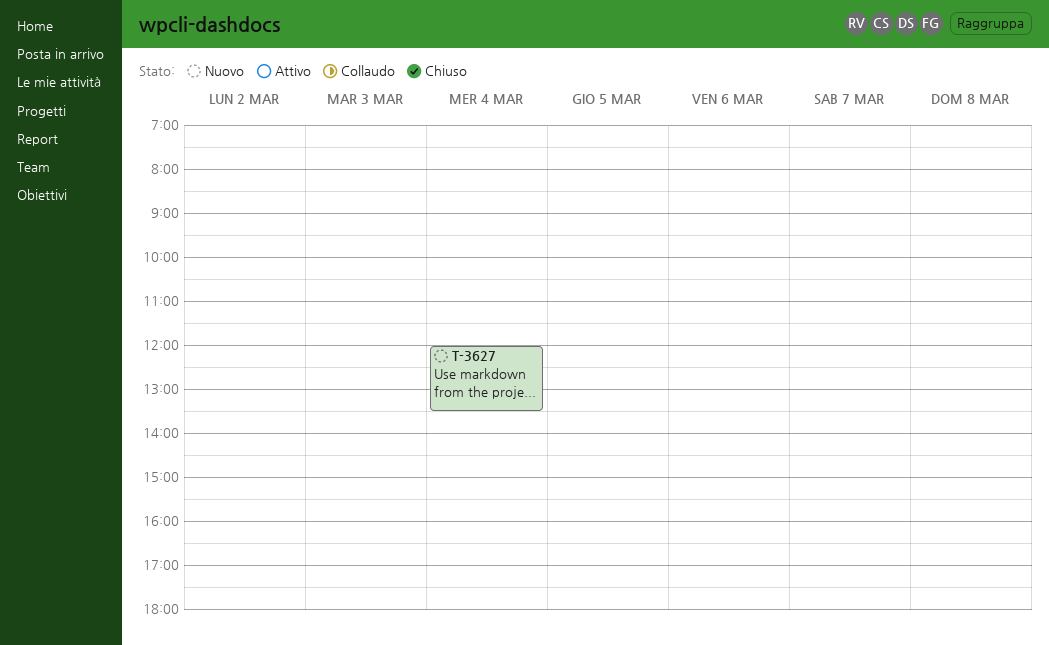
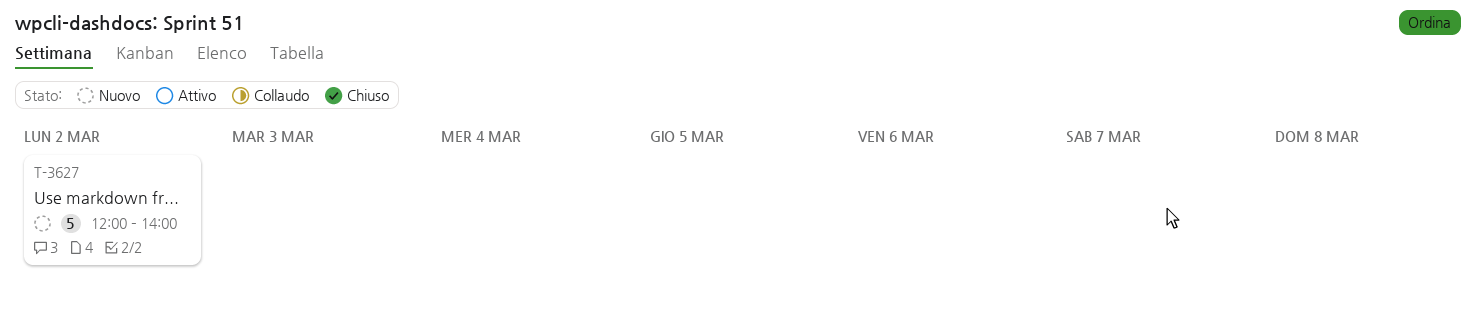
T-3627, day: Mar 4 -> Mar 2
T-3627, ends: 13:30 -> 14:00

